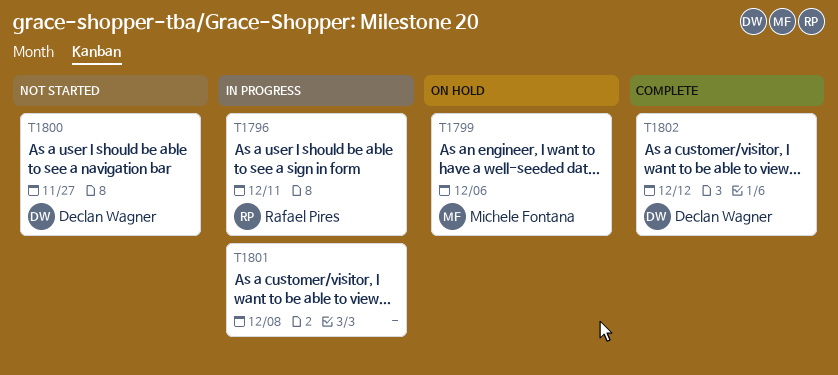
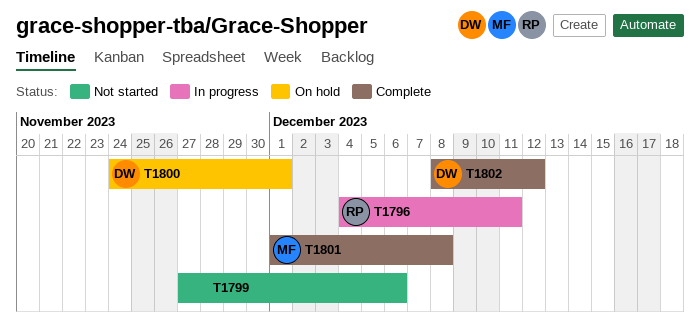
T1799, status: On hold -> Not started
T1799, owner: Michele Fontana -> none
T1800, status: Not started -> On hold
T1800, due: Nov 27 -> Dec 1
T1801, status: In progress -> Complete
T1801, owner: none -> Michele Fontana

